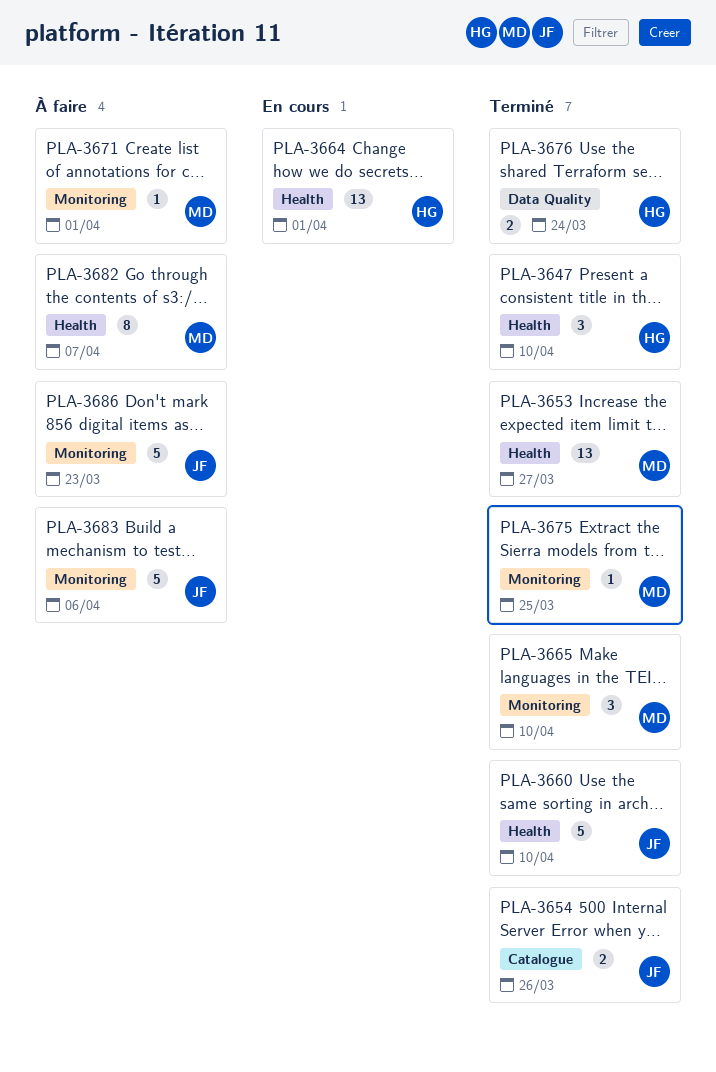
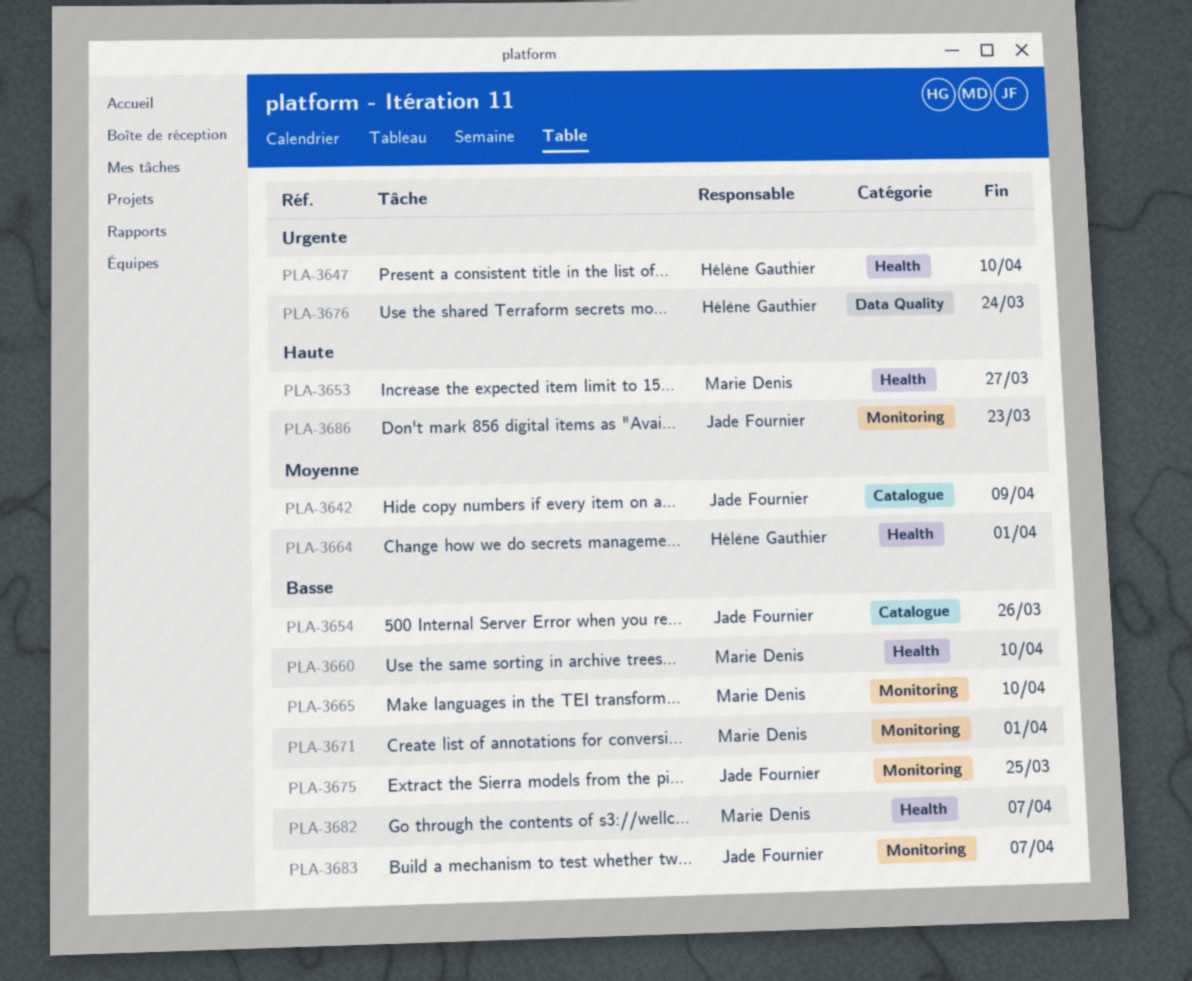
PLA-3642: none -> present
PLA-3660, owner: Jade Fournier -> Marie Denis
PLA-3675, owner: Marie Denis -> Jade Fournier
PLA-3683, due: Apr 6 -> Apr 7

